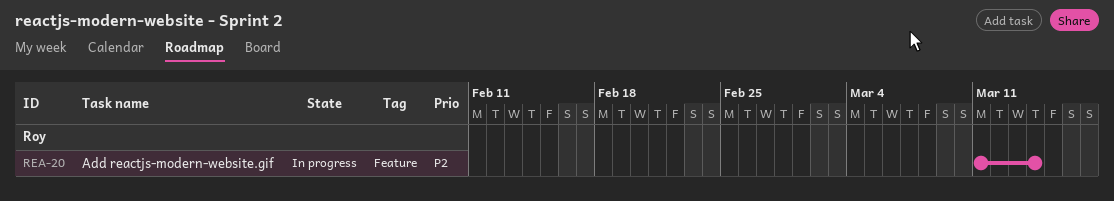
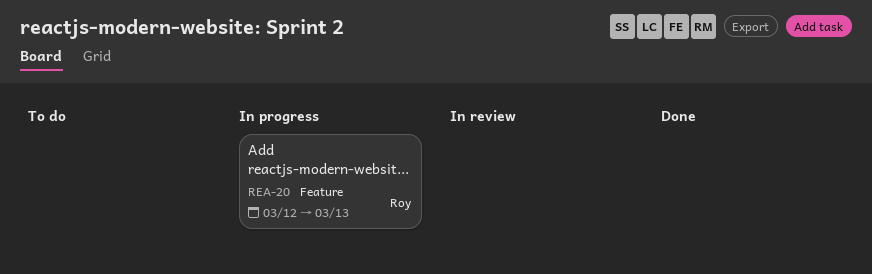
REA-20, start: Mar 11 -> Mar 12
REA-20, due: Mar 14 -> Mar 13

